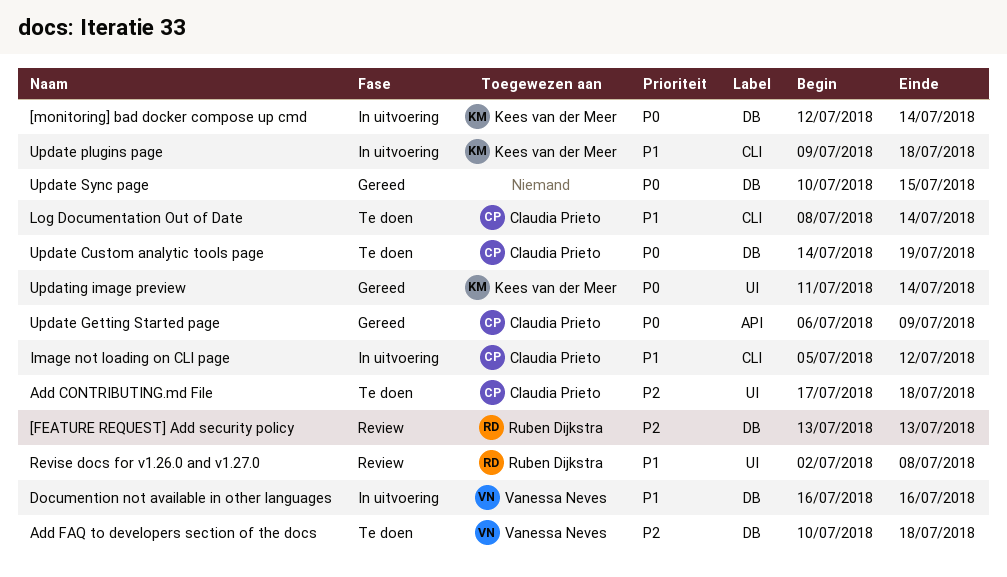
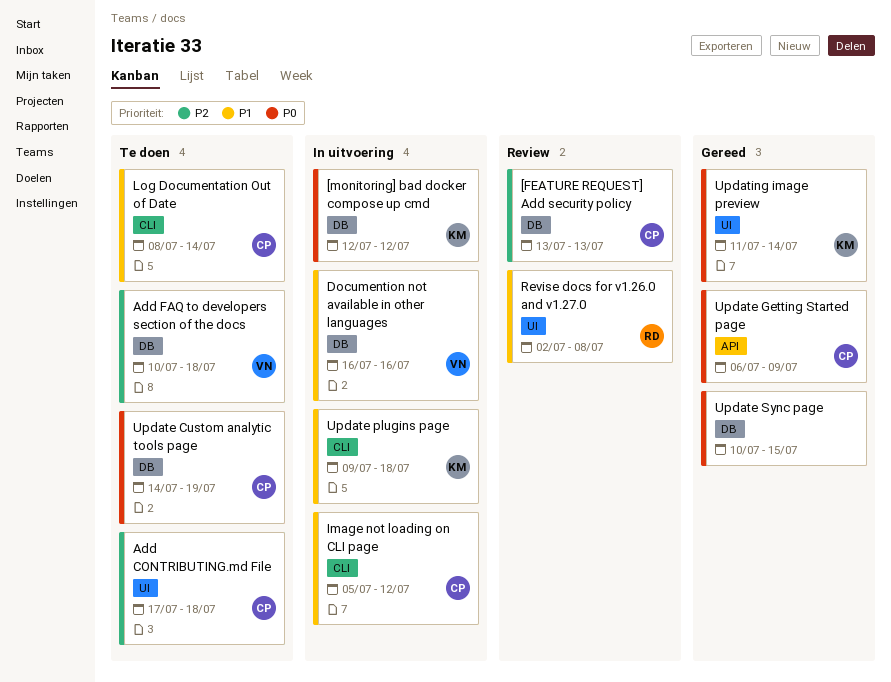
[FEATURE REQUEST] Add security policy, owner: Ruben Dijkstra -> Claudia Prieto
[monitoring] bad docker compose up cmd, due: Jul 14 -> Jul 12

